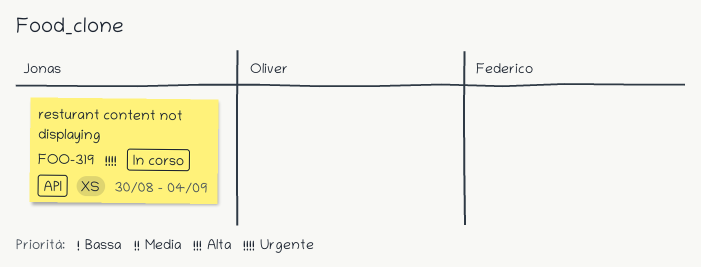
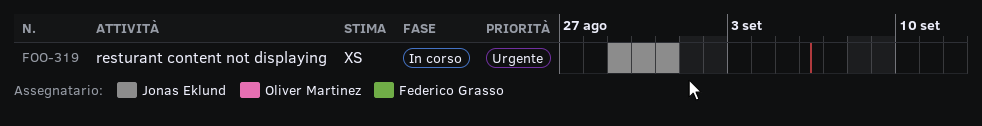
FOO-319, start: Aug 30 -> Aug 29
FOO-319, due: Sep 4 -> Aug 31

